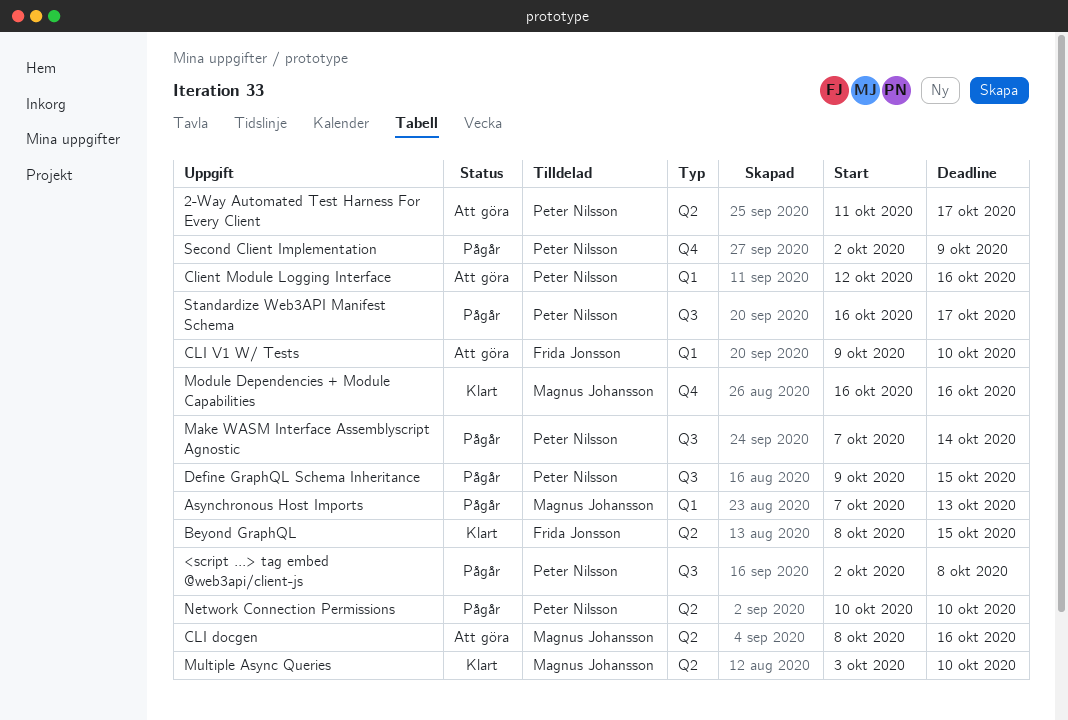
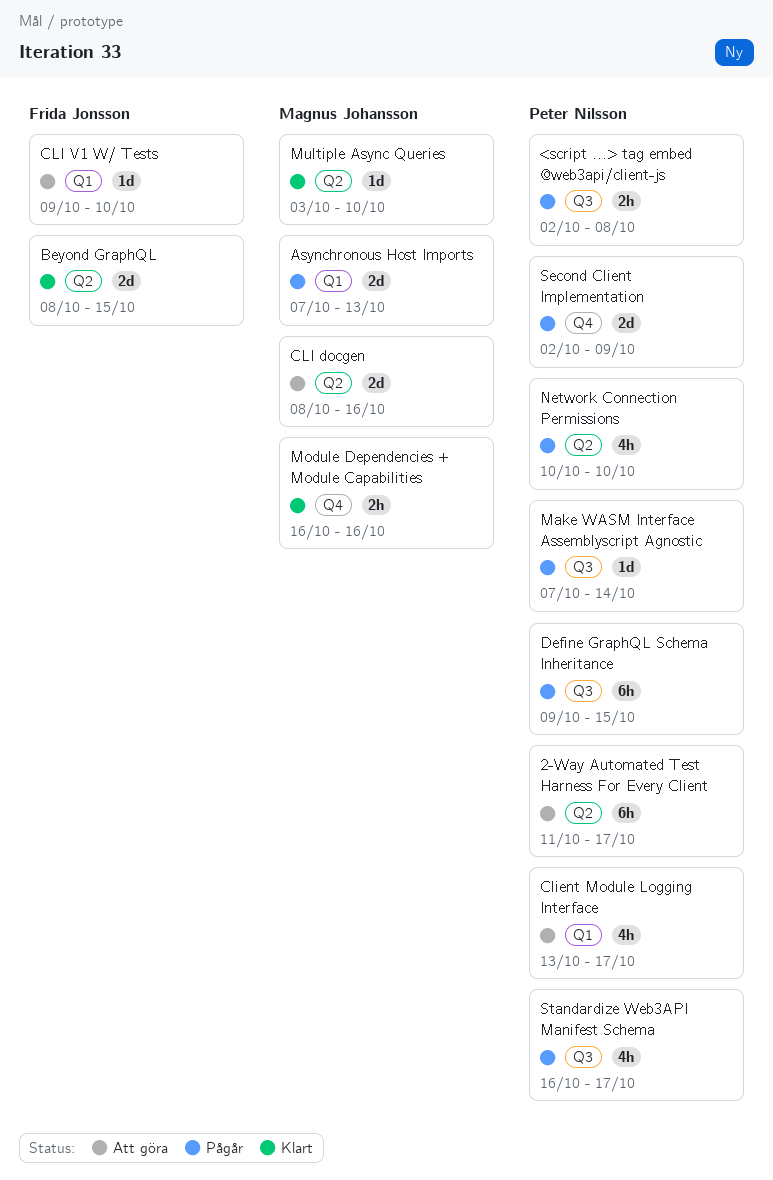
Client Module Logging Interface, start: Oct 12 -> Oct 13
Client Module Logging Interface, due: Oct 16 -> Oct 17

